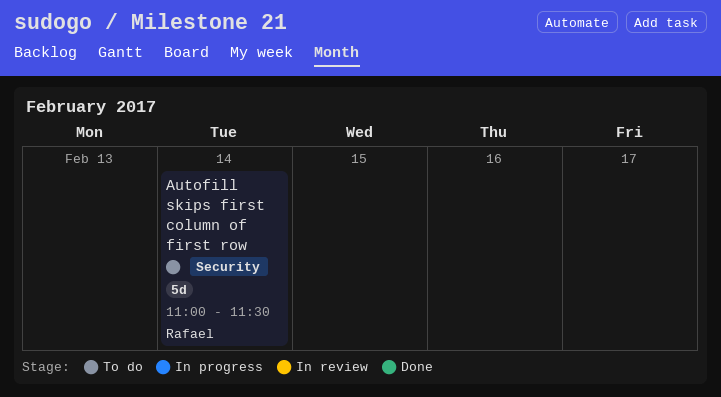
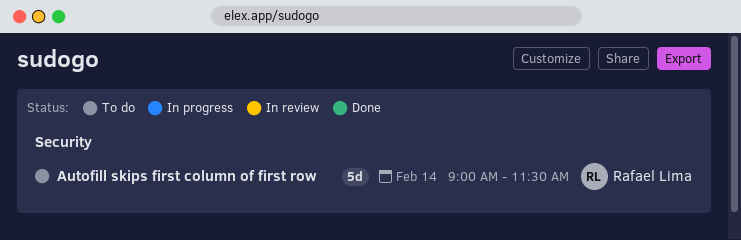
Autofill skips first column of first row, begins: 11:00 -> 09:00

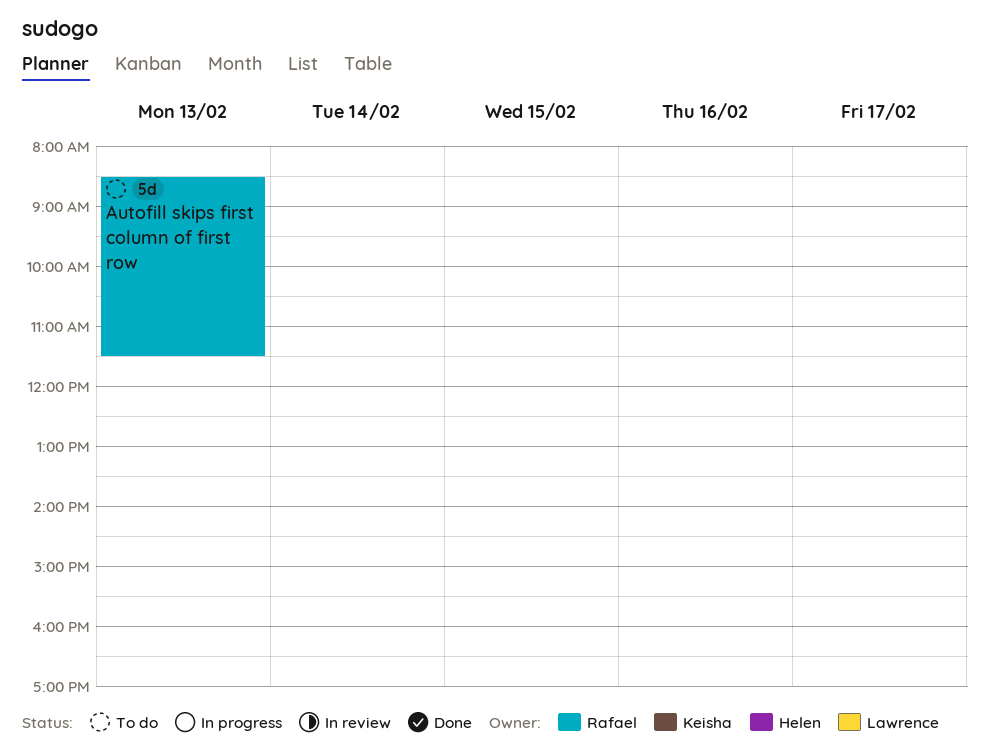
Autofill skips first column of first row, day: Feb 14 -> Feb 13
Autofill skips first column of first row, begins: 09:00 -> 08:30

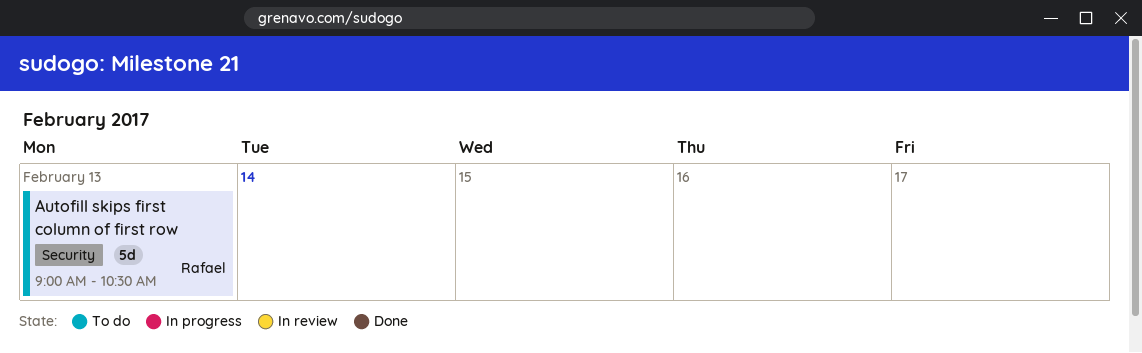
Autofill skips first column of first row, begins: 08:30 -> 09:00
Autofill skips first column of first row, ends: 11:30 -> 10:30

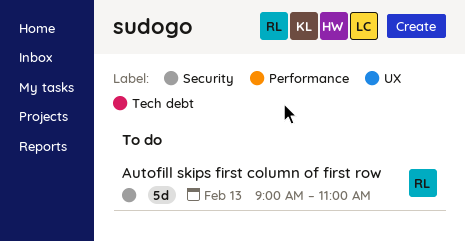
Autofill skips first column of first row, ends: 10:30 -> 11:00

